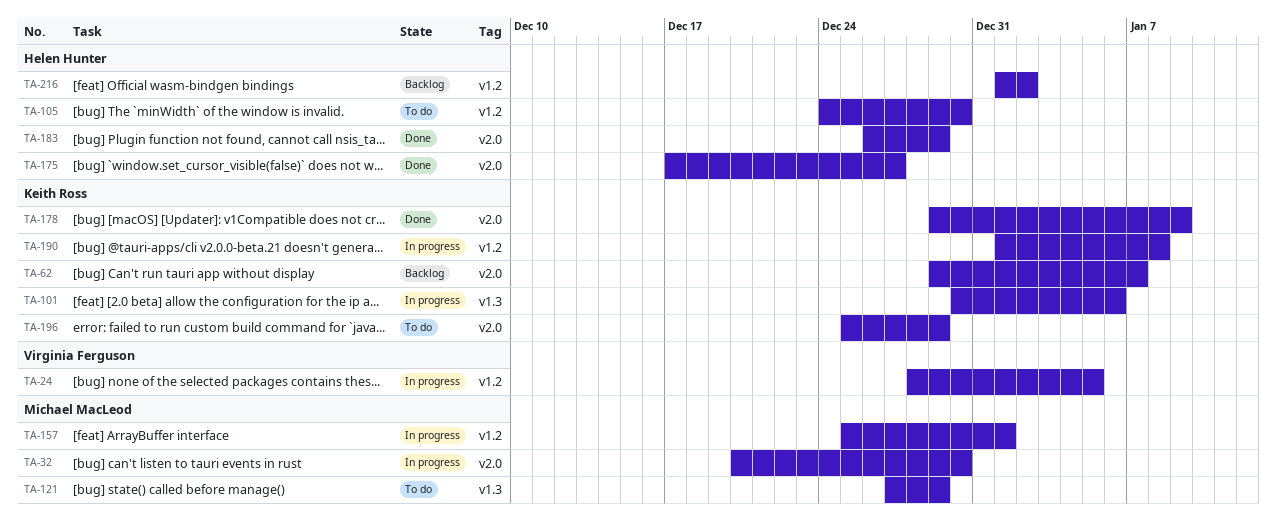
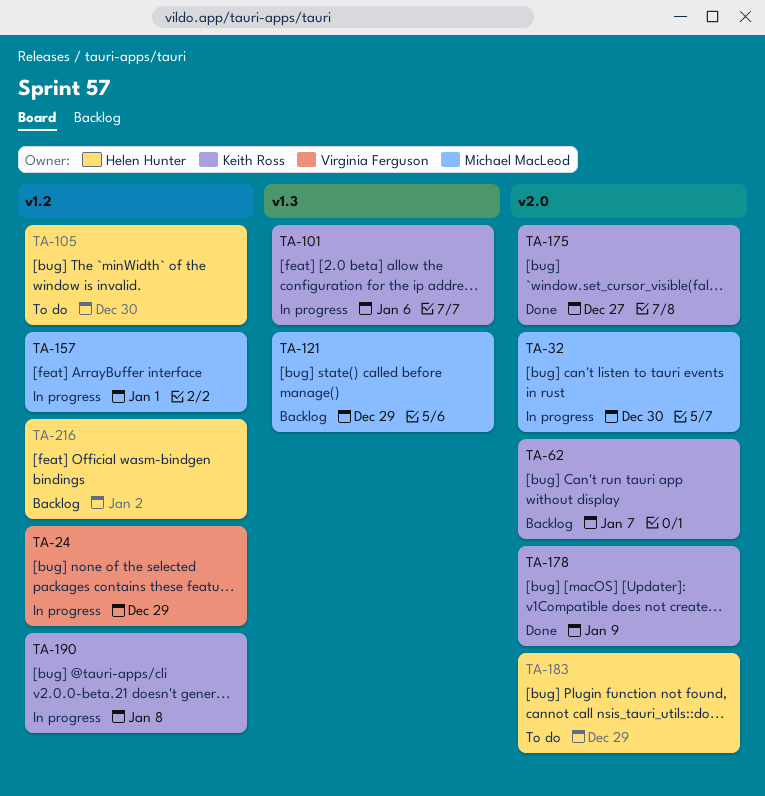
TA-24, due: Jan 5 -> Dec 29
TA-121, status: To do -> Backlog
TA-175, owner: Helen Hunter -> Keith Ross
TA-183, status: Done -> To do
TA-196: present -> none

